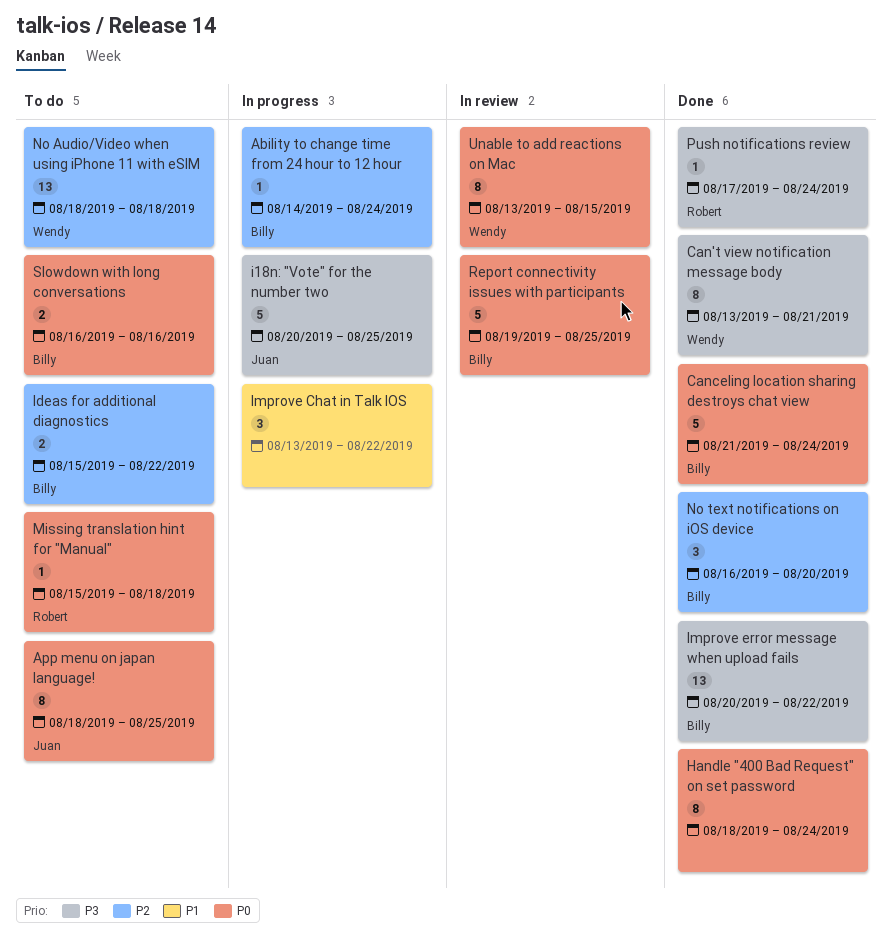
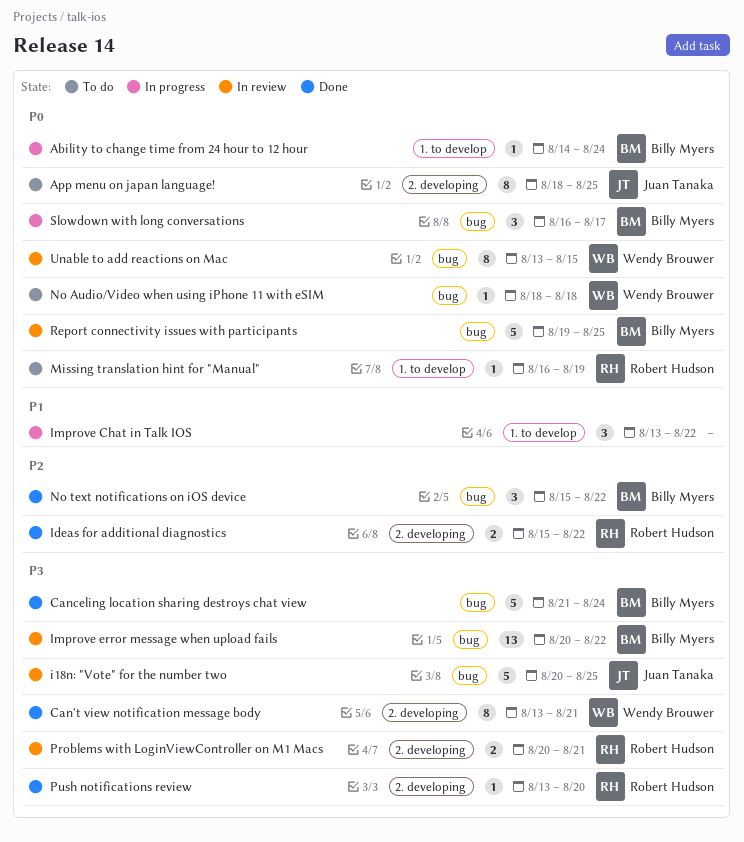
Ability to change time from 24 hour to 12 hour, priority: P2 -> P0
Canceling location sharing destroys chat view, priority: P0 -> P3
Handle "400 Bad Request" on set password: present -> none
i18n: "Vote" for the number two, status: In progress -> In review
Ideas for additional diagnostics, status: To do -> Done
Ideas for additional diagnostics, owner: Billy Myers -> Robert Hudson
Improve error message when upload fails, status: Done -> In review
Missing translation hint for "Manual", start: Aug 15 -> Aug 16
Missing translation hint for "Manual", due: Aug 18 -> Aug 19
No Audio/Video when using iPhone 11 with eSIM, priority: P2 -> P0
No Audio/Video when using iPhone 11 with eSIM, estimate: 13 -> 1
No text notifications on iOS device, start: Aug 16 -> Aug 15
No text notifications on iOS device, due: Aug 20 -> Aug 22
Problems with LoginViewController on M1 Macs: none -> present
Push notifications review, start: Aug 17 -> Aug 13
Push notifications review, due: Aug 24 -> Aug 20
Slowdown with long conversations, status: To do -> In progress
Slowdown with long conversations, estimate: 2 -> 3
Slowdown with long conversations, due: Aug 16 -> Aug 17

